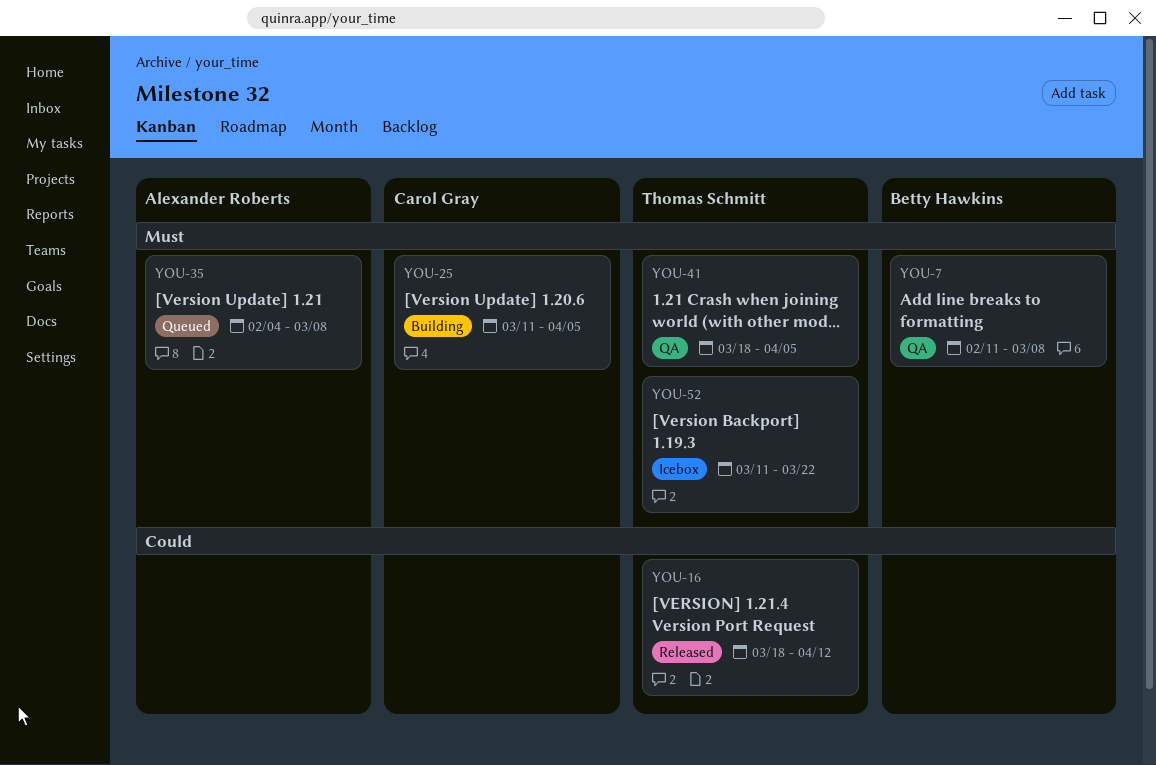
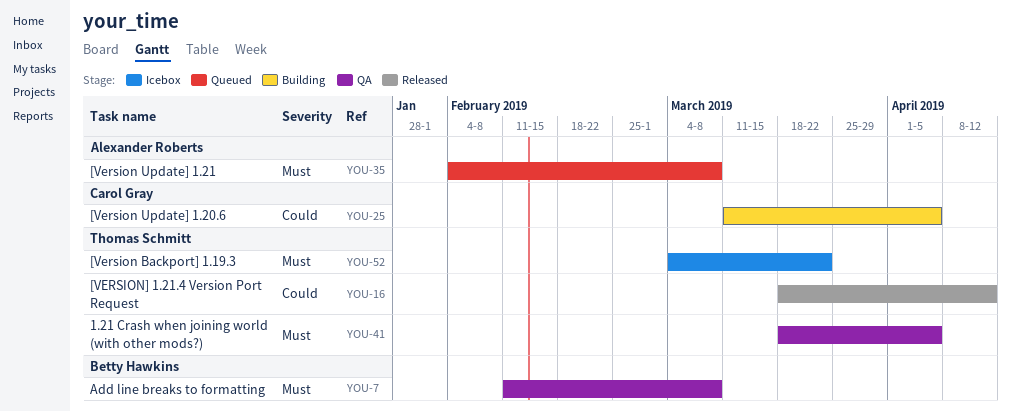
YOU-25, priority: Must -> Could
YOU-52, start: Mar 11 -> Mar 4

